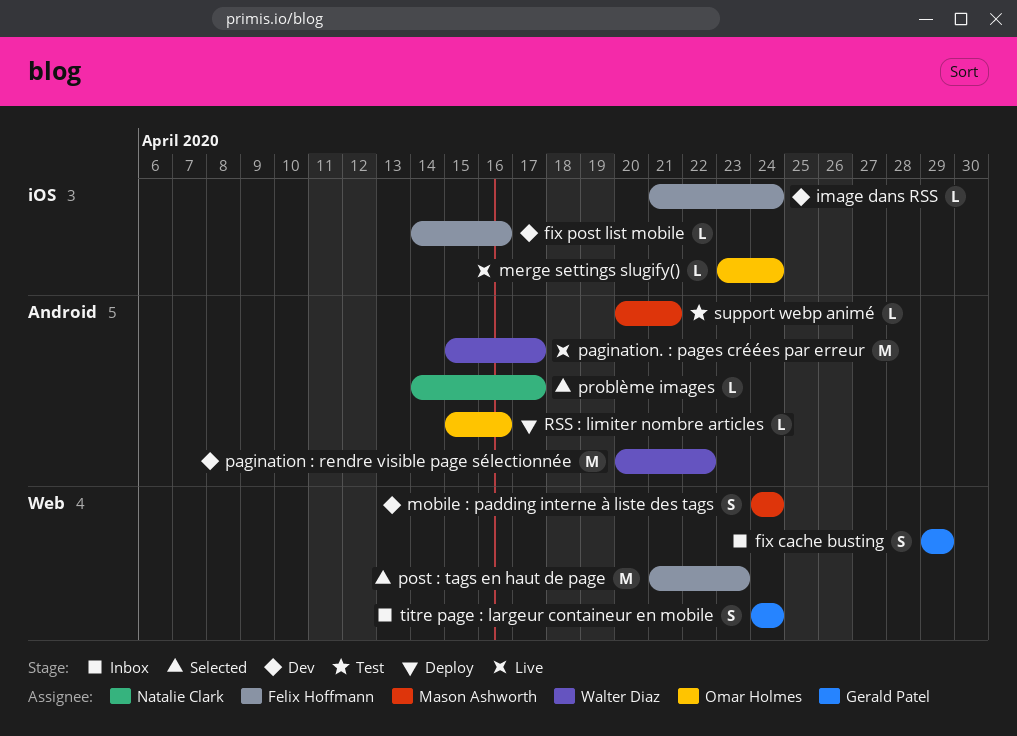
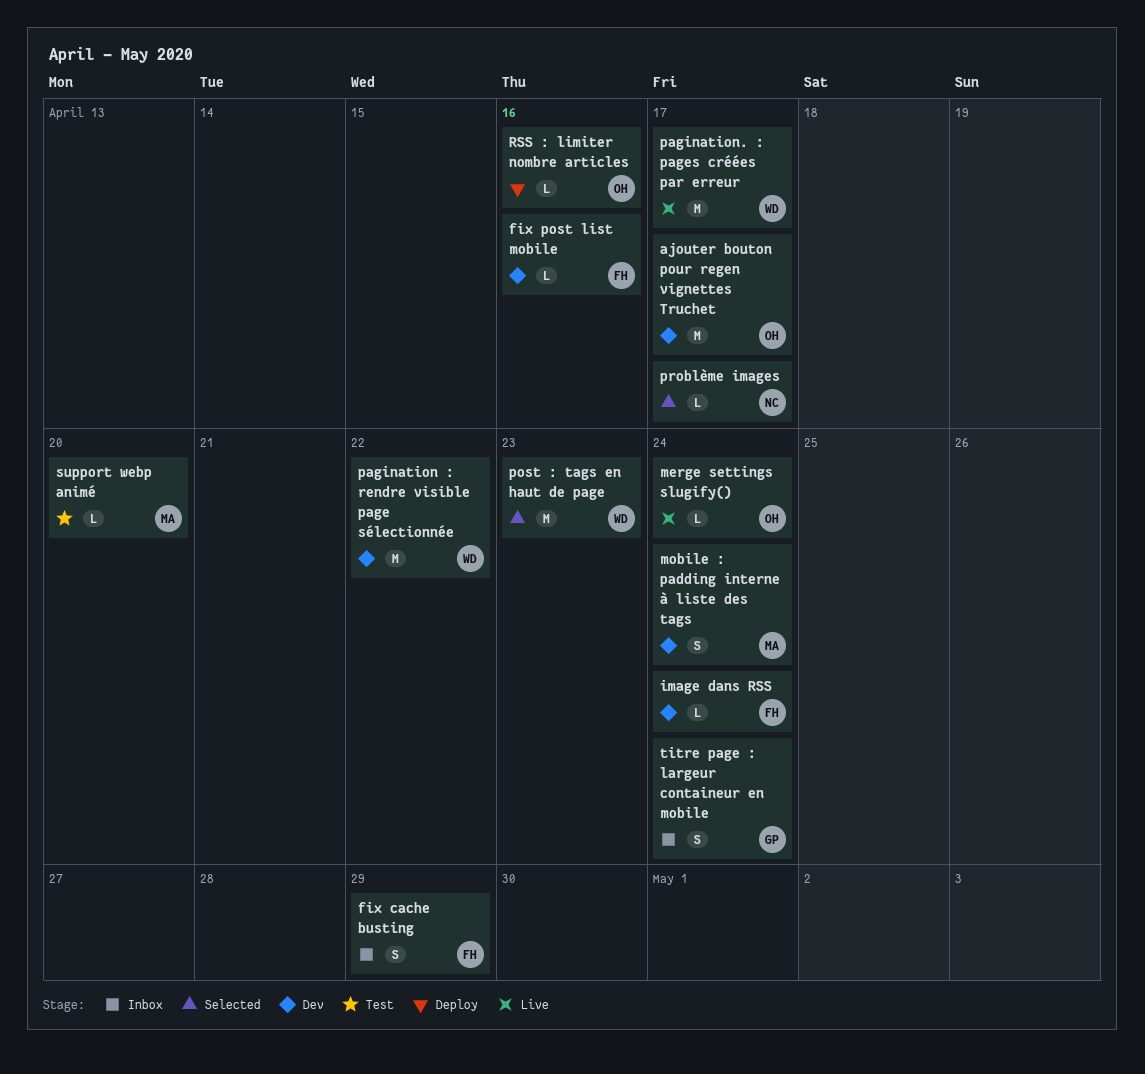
ajouter bouton pour regen vignettes Truchet: none -> present
fix cache busting, owner: Gerald Patel -> Felix Hoffmann
post : tags en haut de page, owner: Felix Hoffmann -> Walter Diaz
support webp animé, due: Apr 21 -> Apr 20

